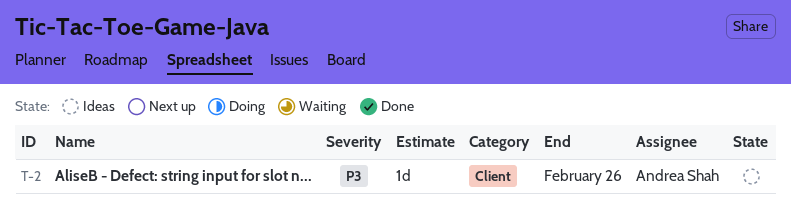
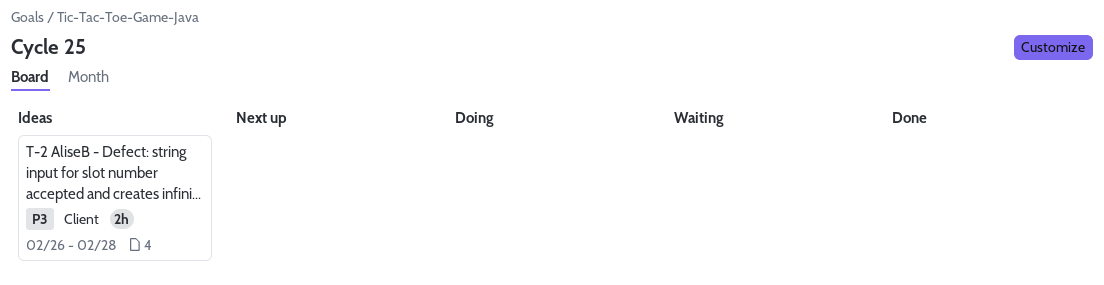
T-2, estimate: 1d -> 2h
T-2, due: Feb 26 -> Feb 28

